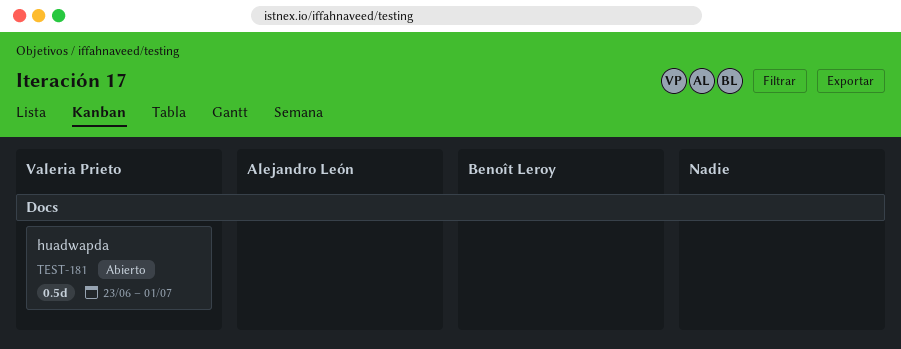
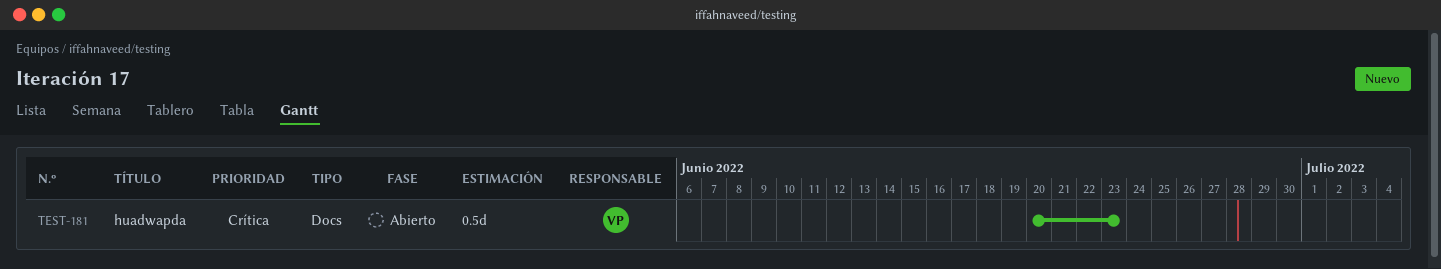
TEST-181, start: Jun 23 -> Jun 20
TEST-181, due: Jul 1 -> Jun 23

